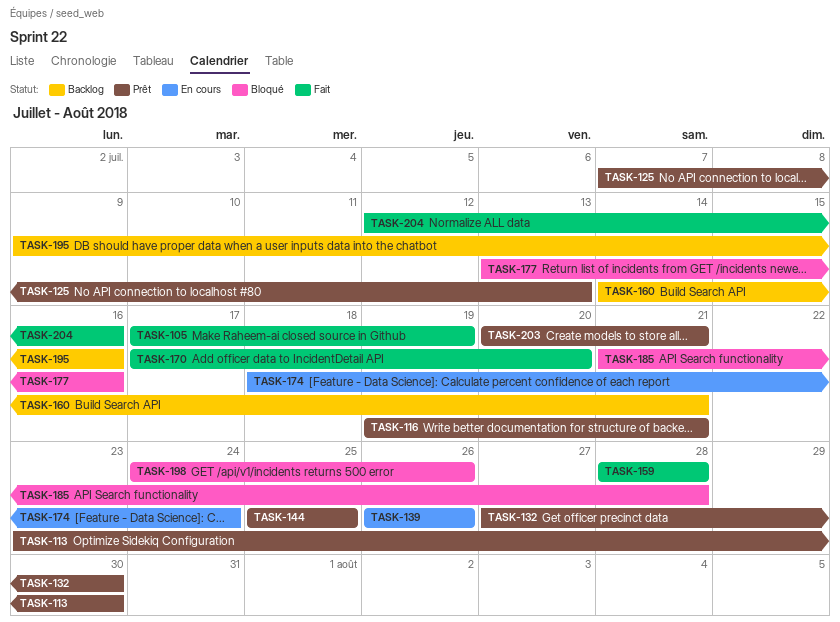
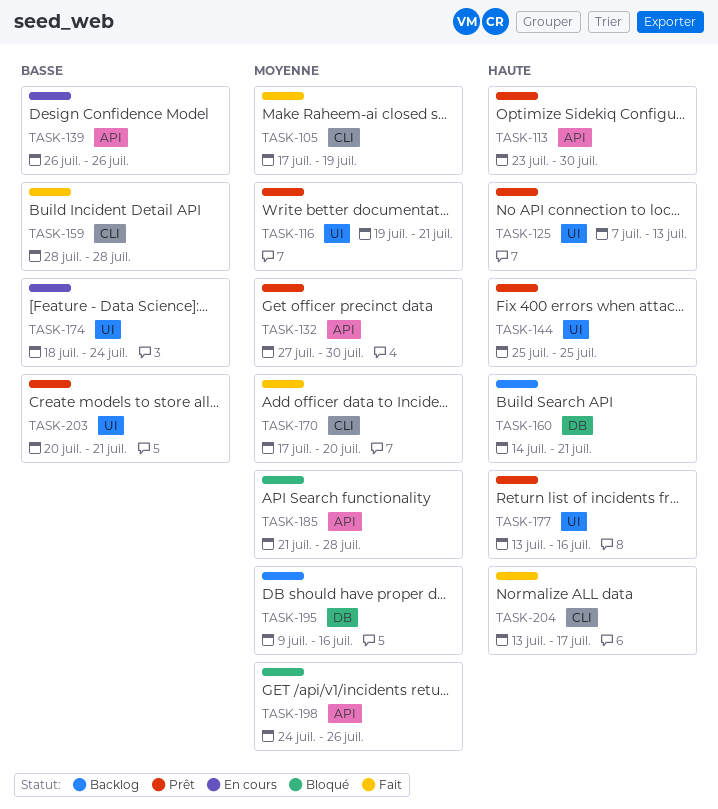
TASK-177, status: Bloqué -> Prêt
TASK-204, start: Jul 12 -> Jul 13
TASK-204, due: Jul 16 -> Jul 17

